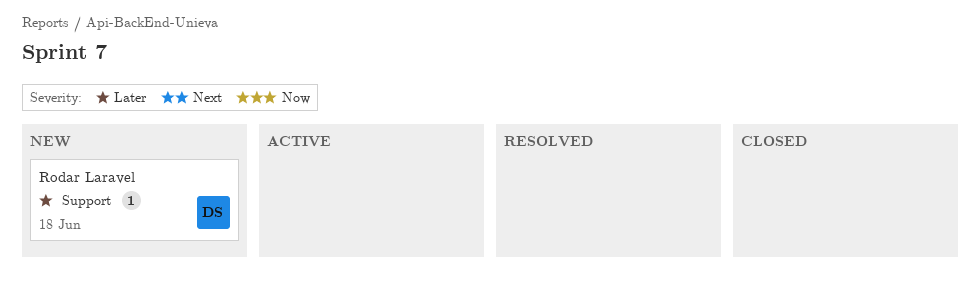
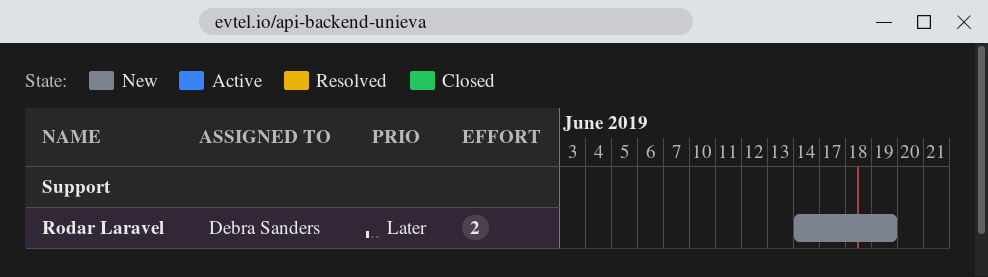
Rodar Laravel, estimate: 1 -> 2
Rodar Laravel, due: Jun 18 -> Jun 19

